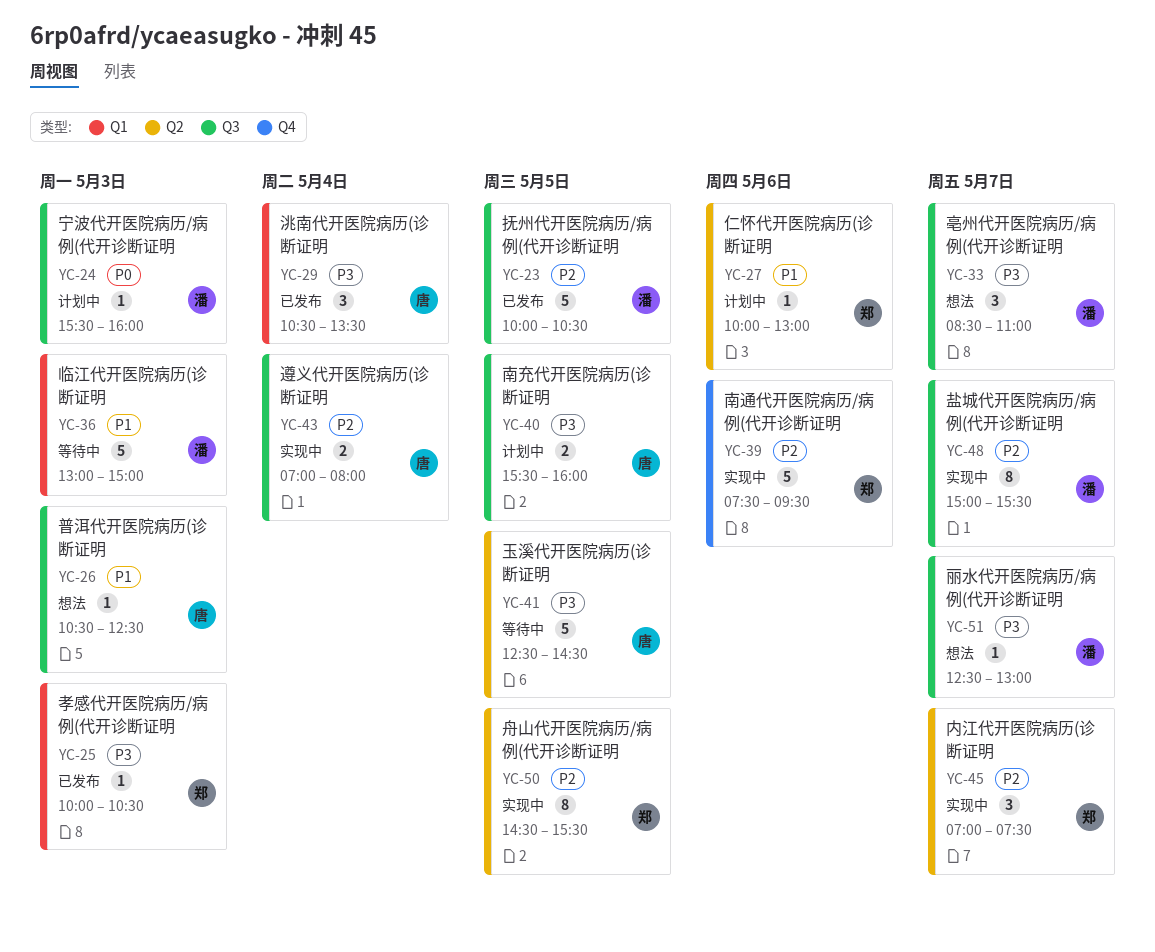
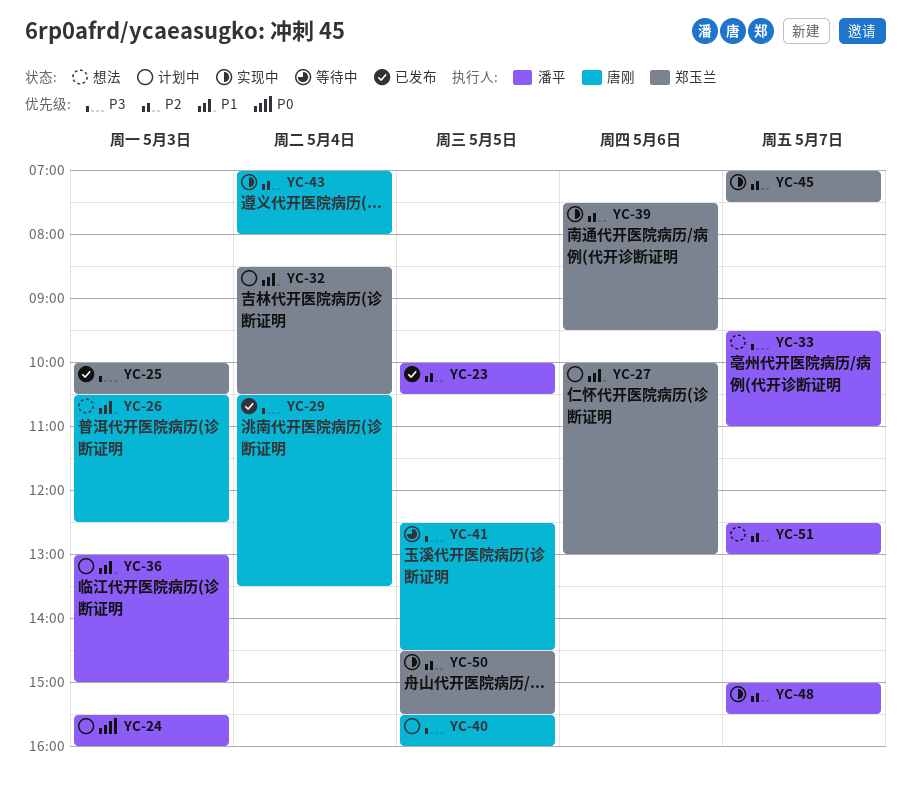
YC-32: none -> present
YC-33, begins: 08:30 -> 09:30
YC-36, status: 等待中 -> 计划中
YC-51, priority: P3 -> P2

